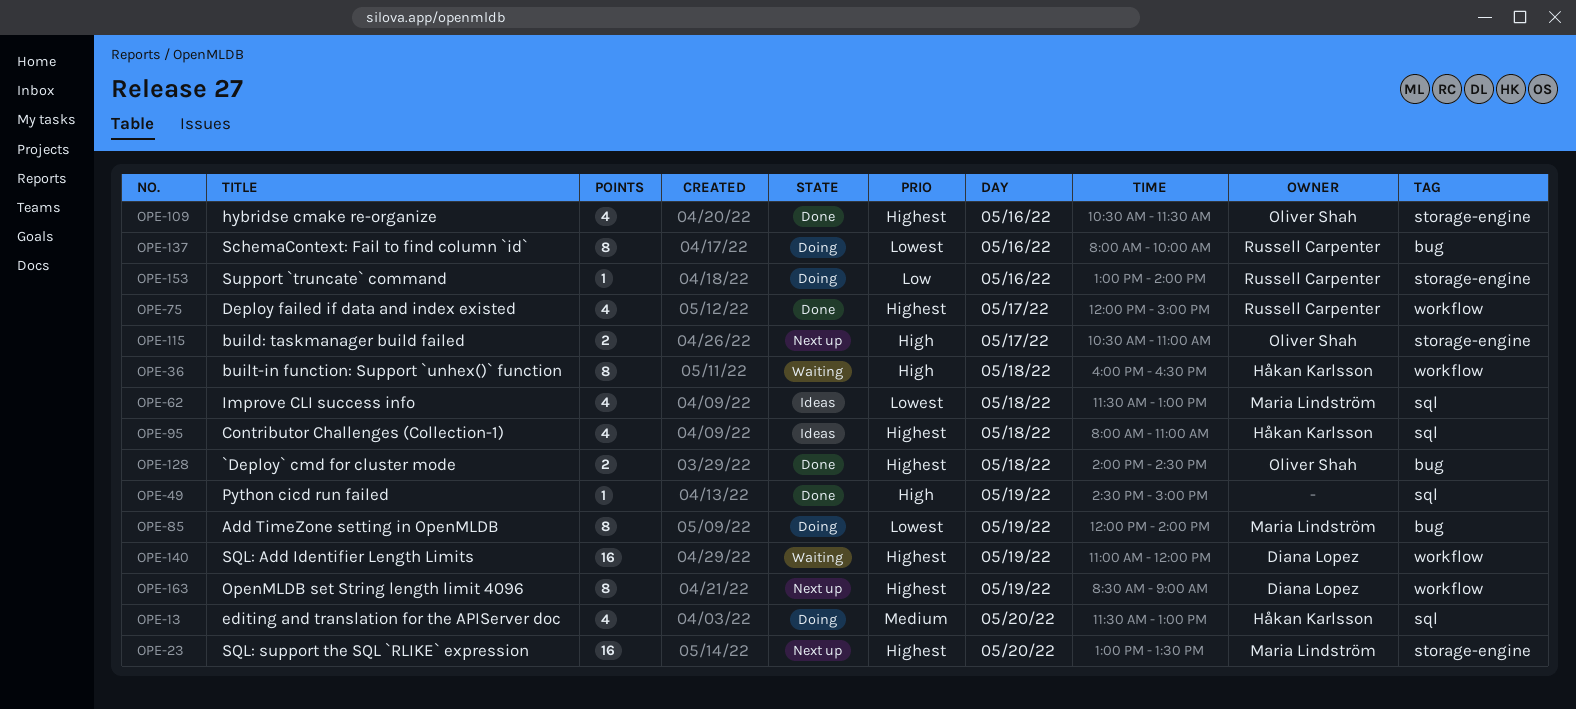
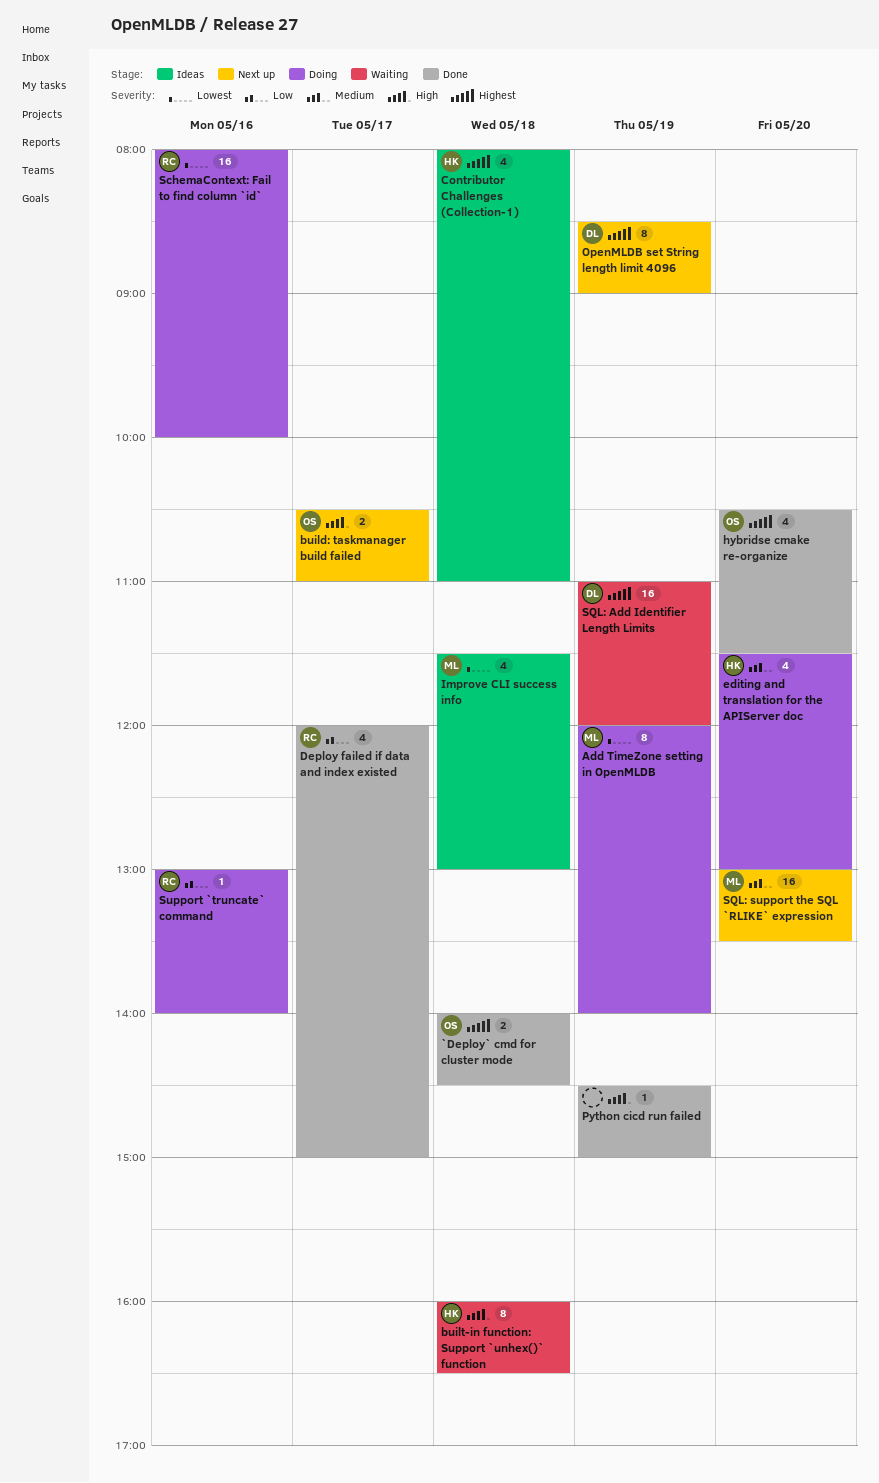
Deploy failed if data and index existed, priority: Highest -> Low
hybridse cmake re-organize, day: May 16 -> May 20
SchemaContext: Fail to find column `id`, estimate: 8 -> 16
SQL: support the SQL `RLIKE` expression, priority: Highest -> Medium

